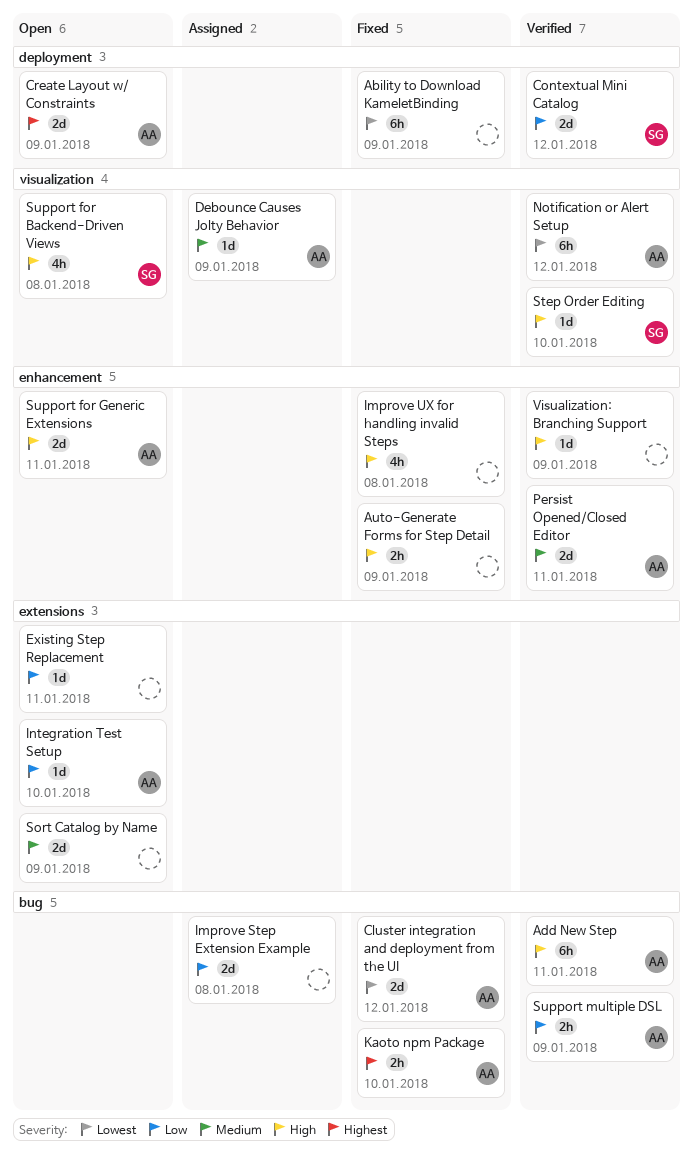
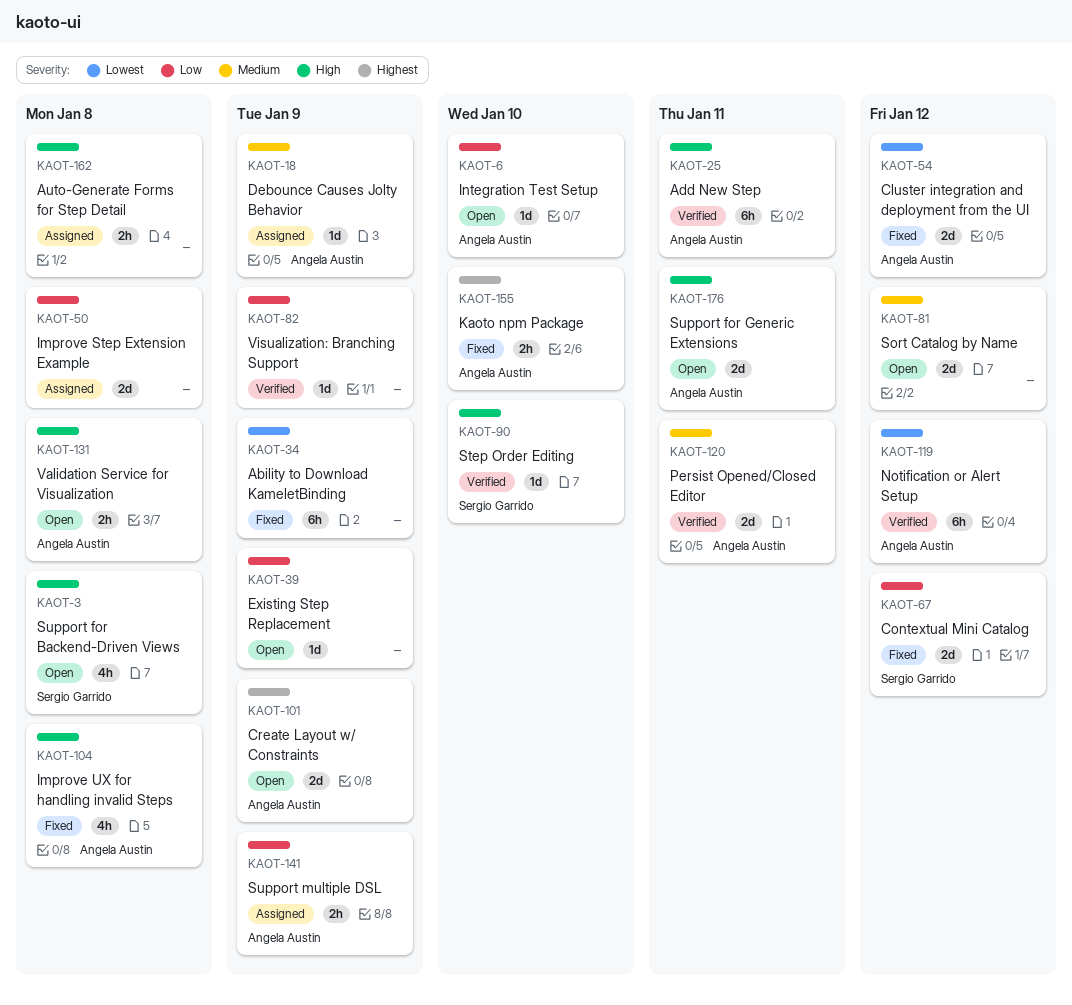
Auto-Generate Forms for Step Detail, status: Fixed -> Assigned
Auto-Generate Forms for Step Detail, due: Jan 9 -> Jan 8
Contextual Mini Catalog, status: Verified -> Fixed
Existing Step Replacement, due: Jan 11 -> Jan 9
Improve UX for handling invalid Steps, owner: none -> Angela Austin
Sort Catalog by Name, due: Jan 9 -> Jan 12
Support multiple DSL, status: Verified -> Assigned
Validation Service for Visualization: none -> present
Visualization: Branching Support, priority: High -> Low

